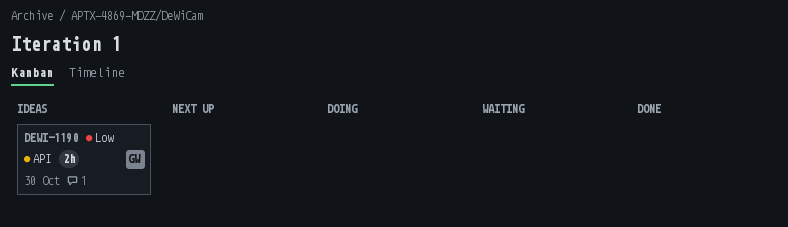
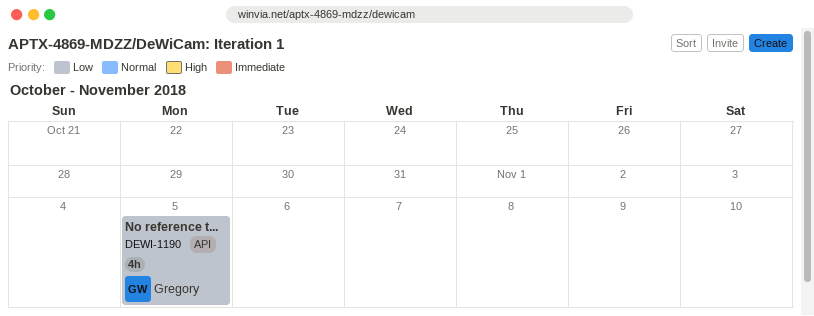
DEWI-1190, estimate: 2h -> 4h
DEWI-1190, due: Oct 30 -> Nov 5

